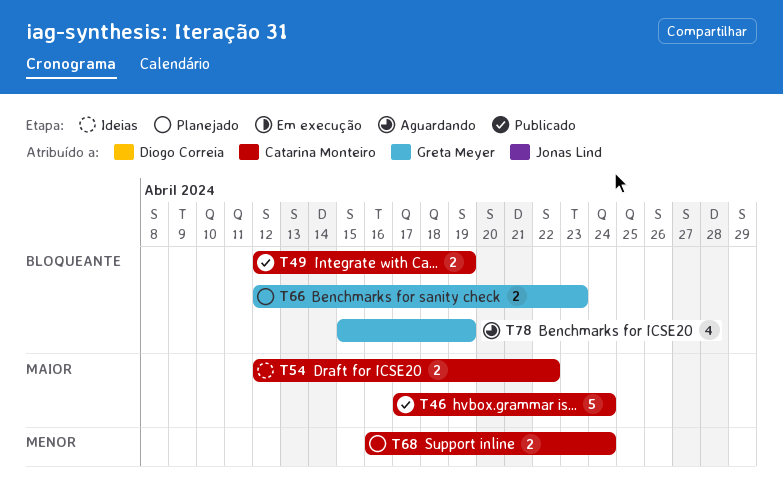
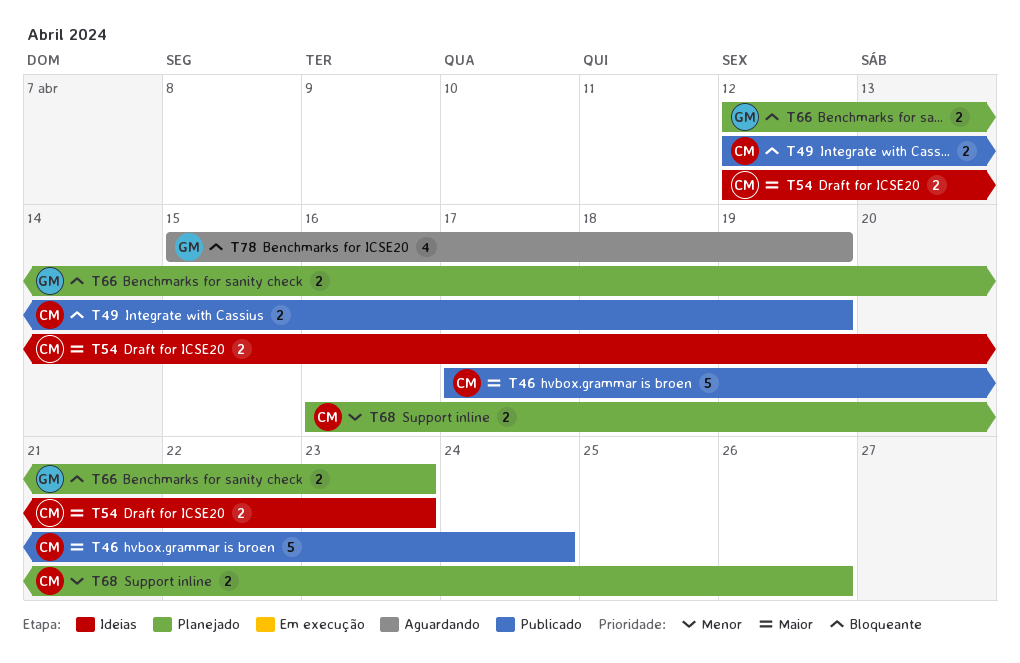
T54, due: Apr 22 -> Apr 23
T68, due: Apr 24 -> Apr 26

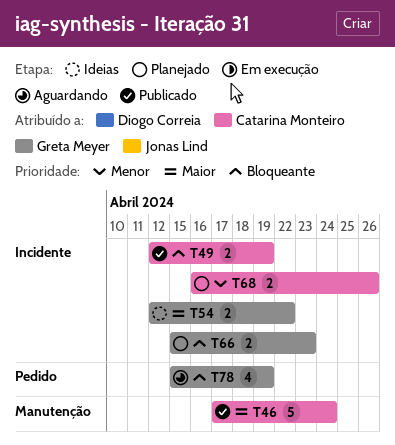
T54, owner: Catarina Monteiro -> Greta Meyer
T54, due: Apr 23 -> Apr 22
T66, start: Apr 12 -> Apr 15

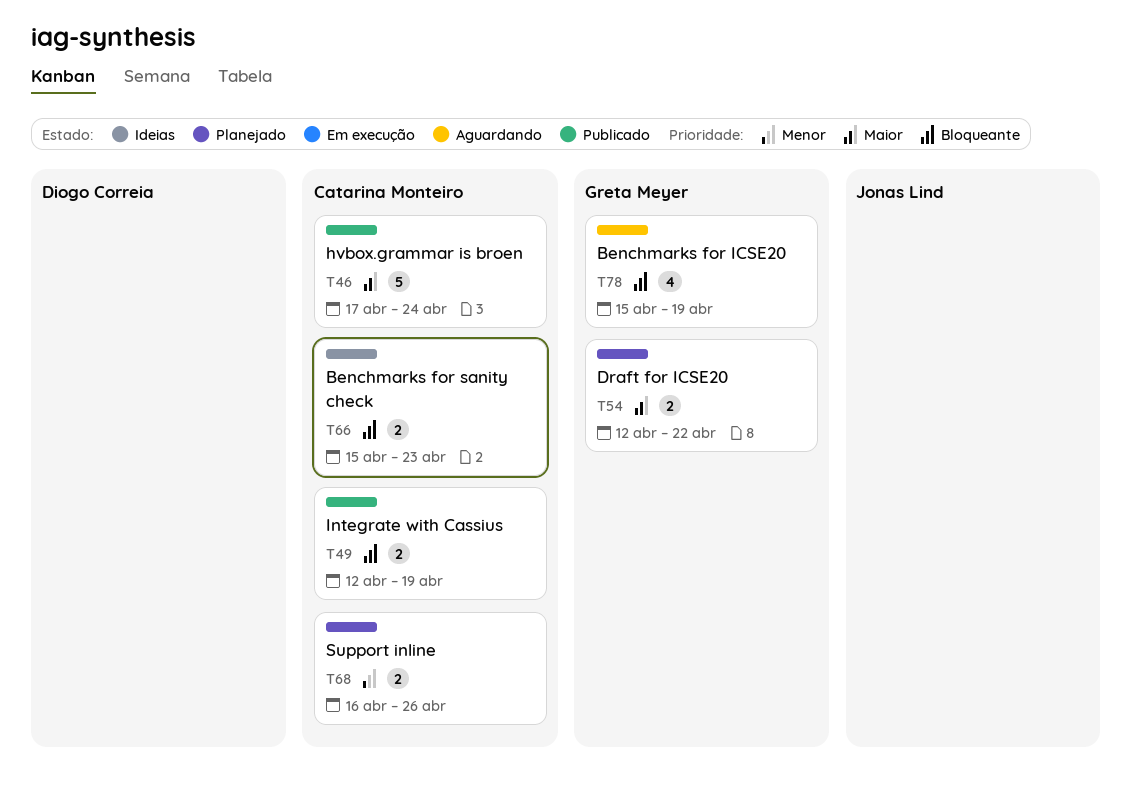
T54, status: Ideias -> Planejado
T66, status: Planejado -> Ideias
T66, owner: Greta Meyer -> Catarina Monteiro

